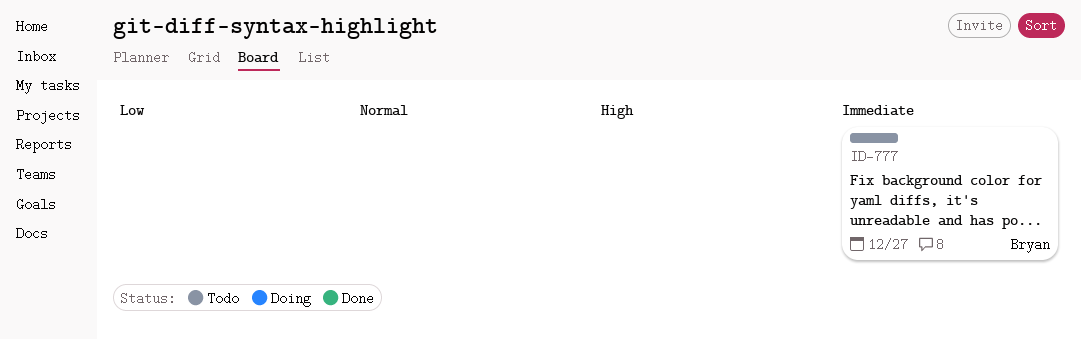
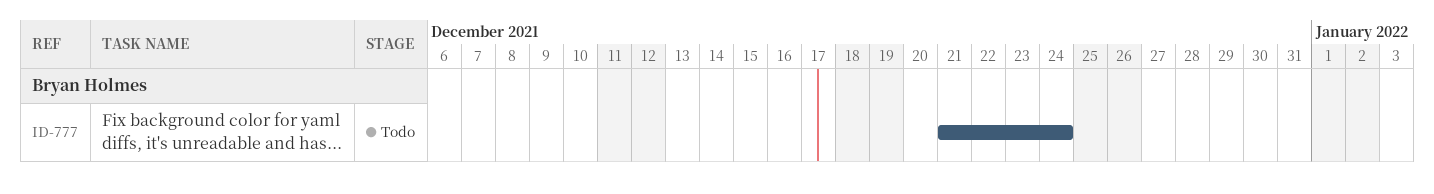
ID-777, due: Dec 27 -> Dec 24

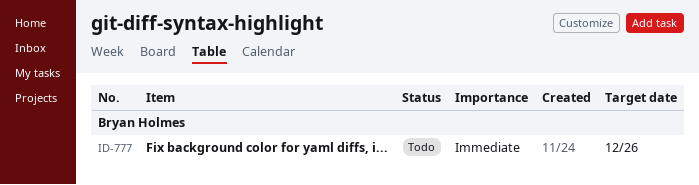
ID-777, due: Dec 24 -> Dec 26

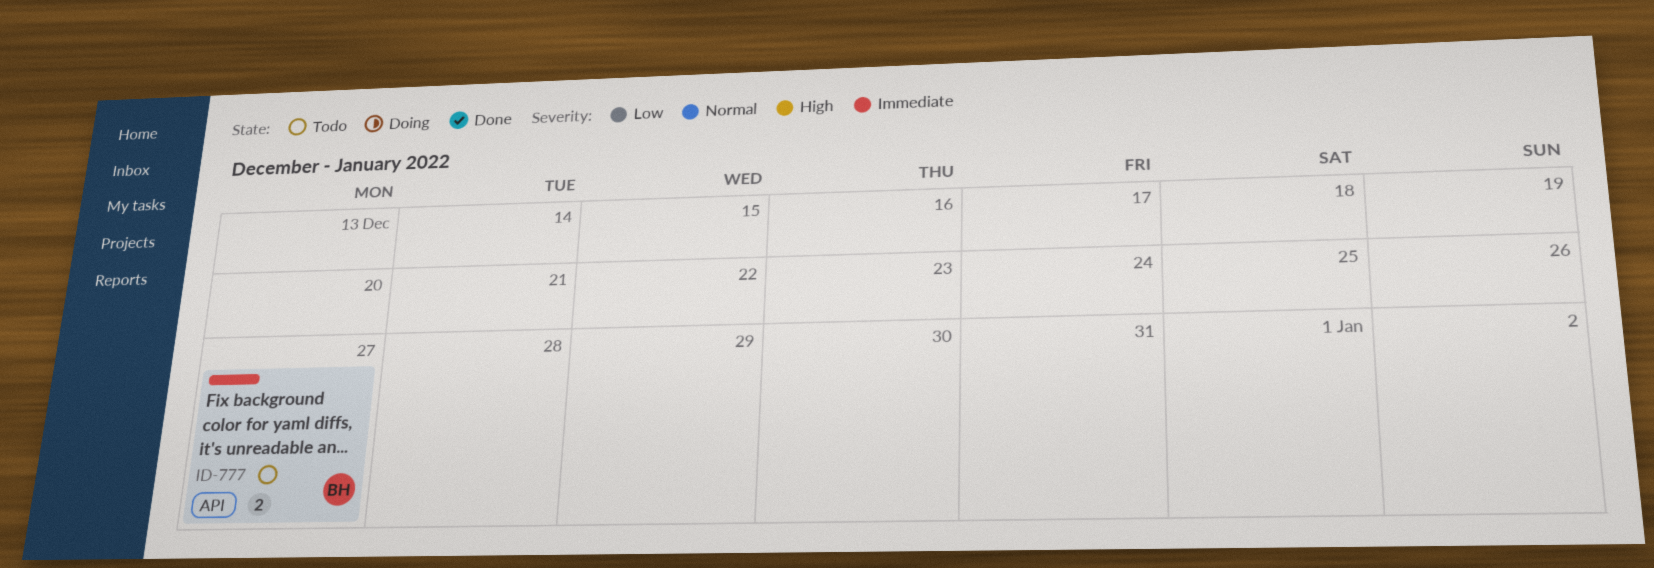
ID-777, due: Dec 26 -> Dec 27

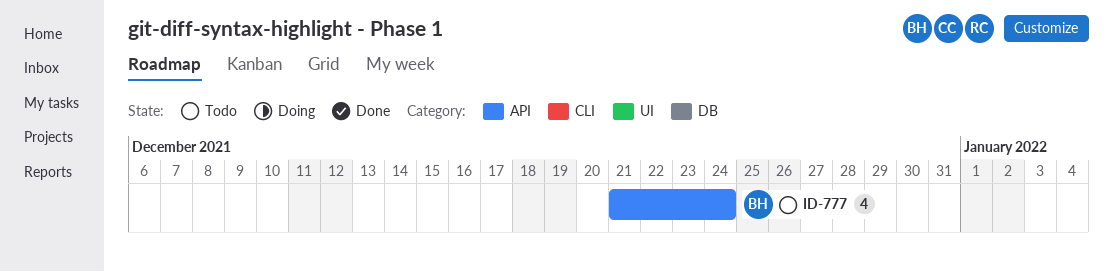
ID-777, estimate: 2 -> 4
ID-777, due: Dec 27 -> Dec 24

